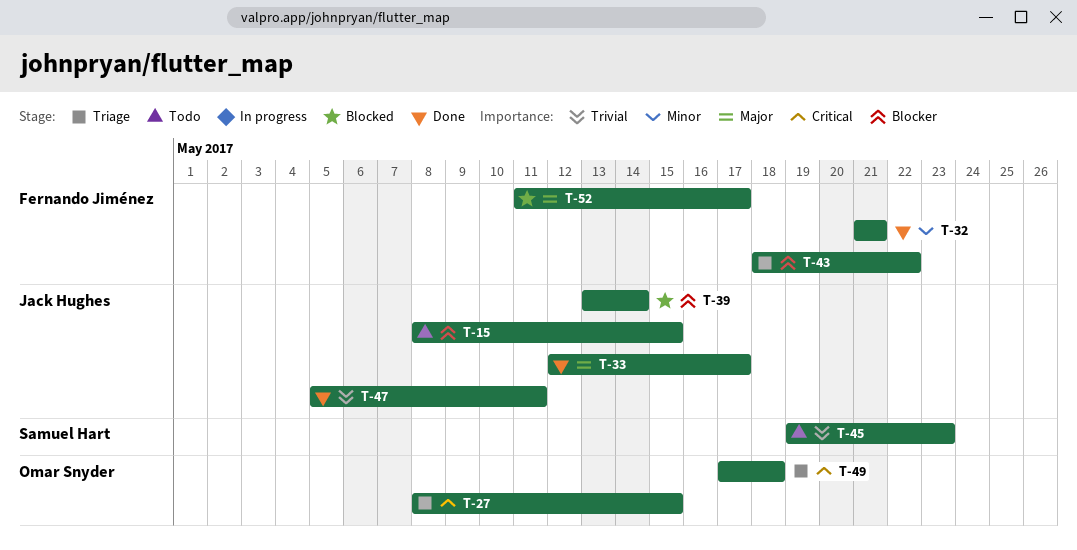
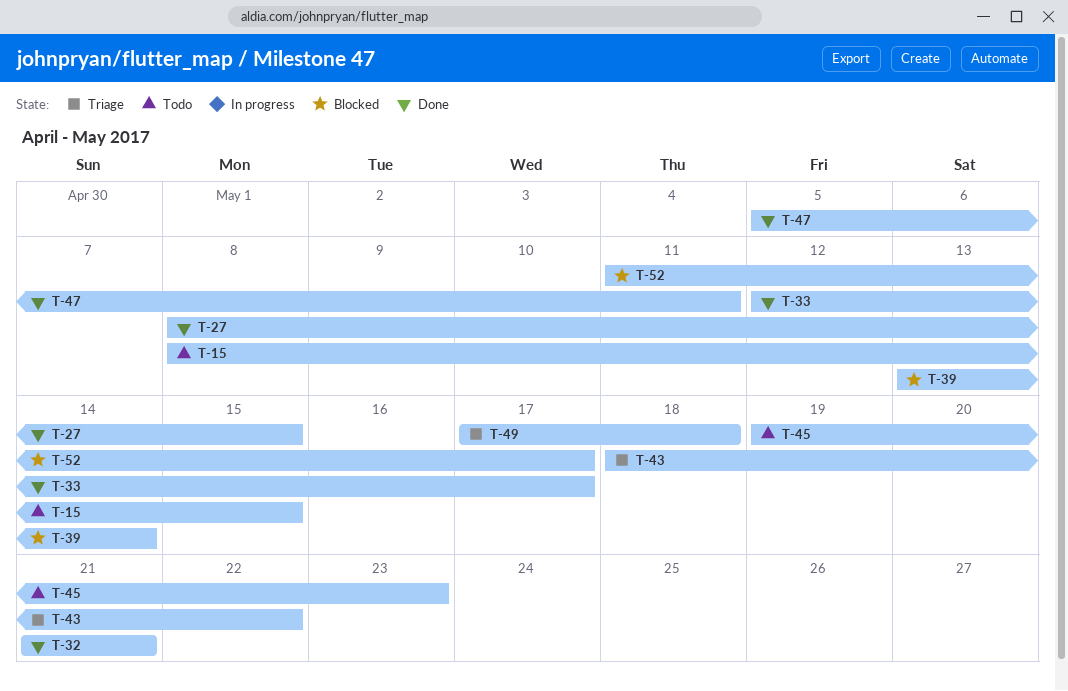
T-27, status: Triage -> Done

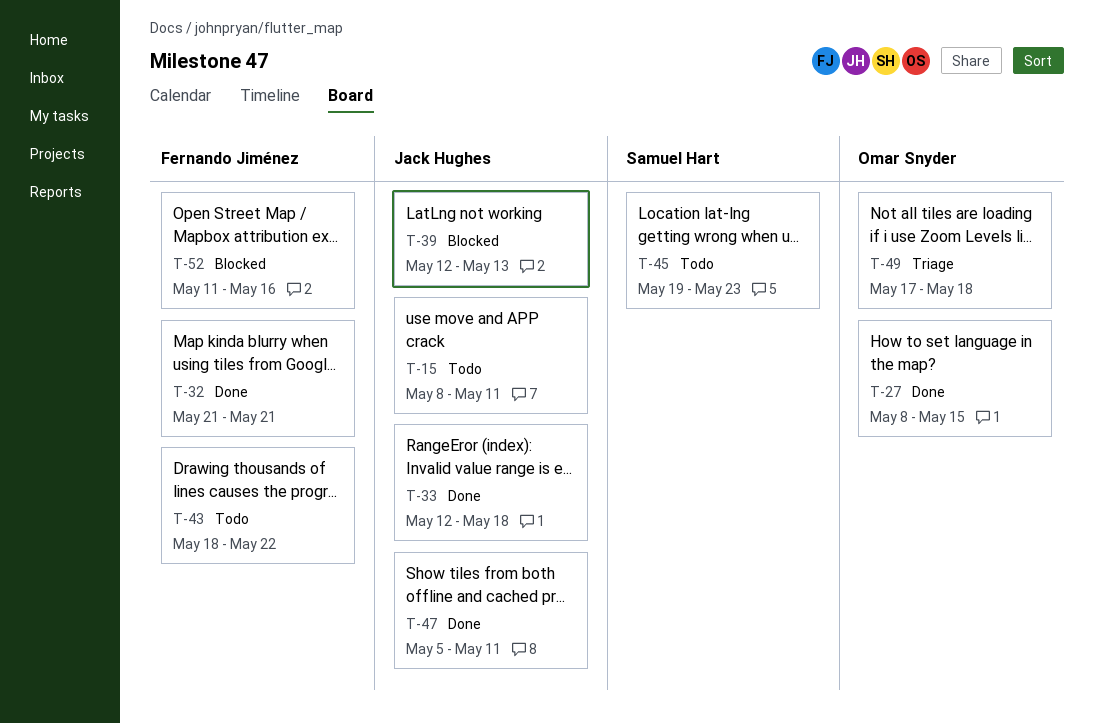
T-15, due: May 15 -> May 11
T-33, due: May 17 -> May 18
T-39, start: May 13 -> May 12
T-39, due: May 14 -> May 13
T-43, status: Triage -> Todo
T-52, due: May 17 -> May 16

